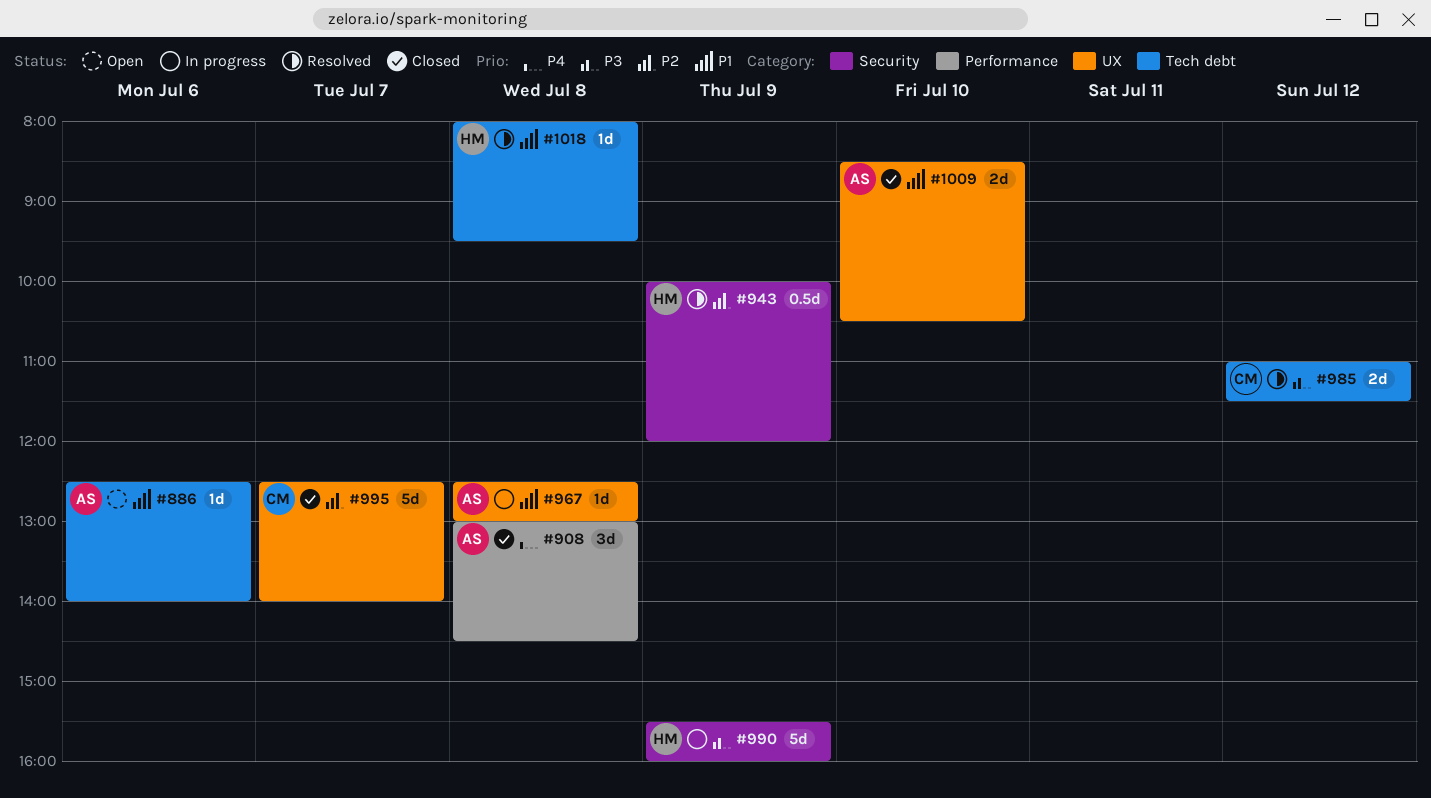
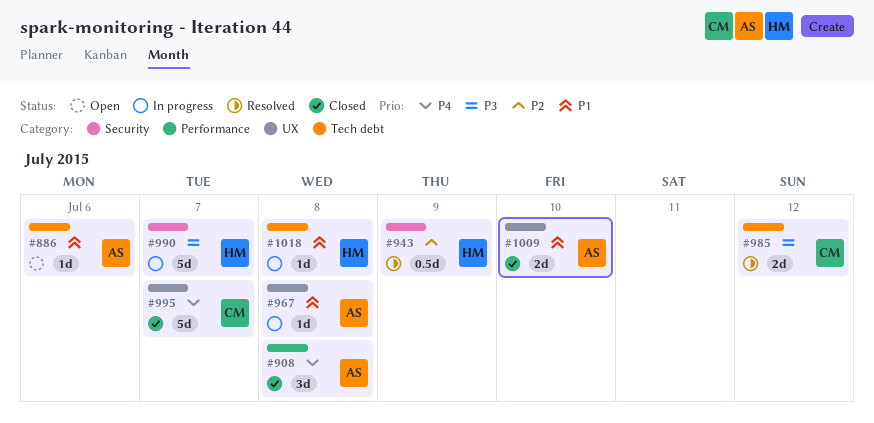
#990, day: Jul 9 -> Jul 7
#995, priority: P2 -> P4
#1018, status: Resolved -> In progress

